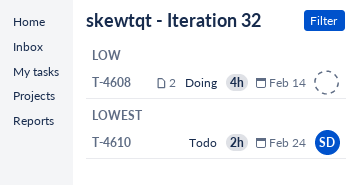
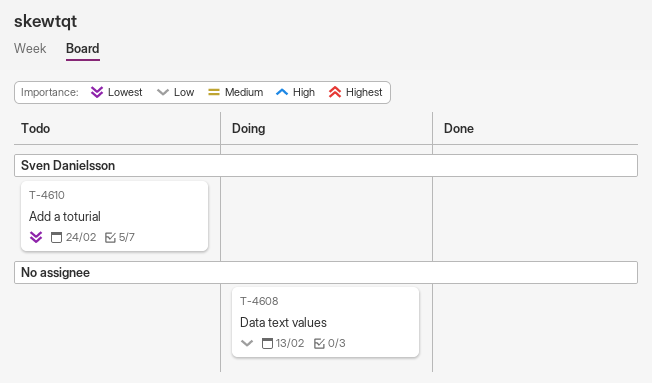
T-4608, due: Feb 14 -> Feb 13

